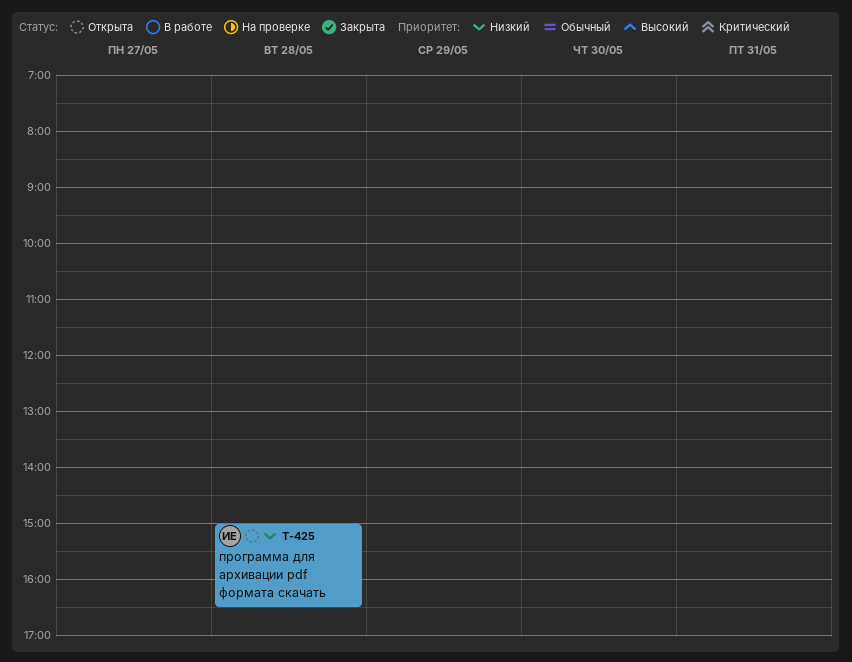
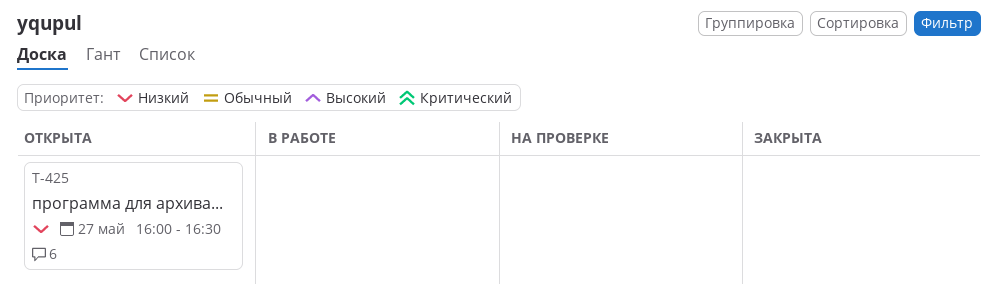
T-425, day: May 28 -> May 27
T-425, begins: 15:00 -> 16:00

